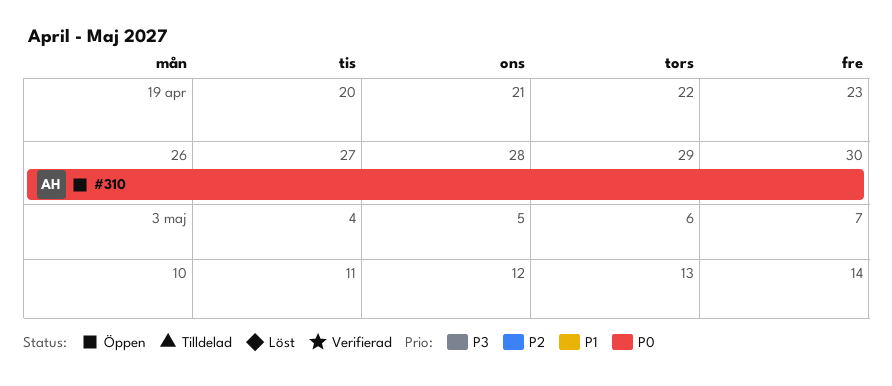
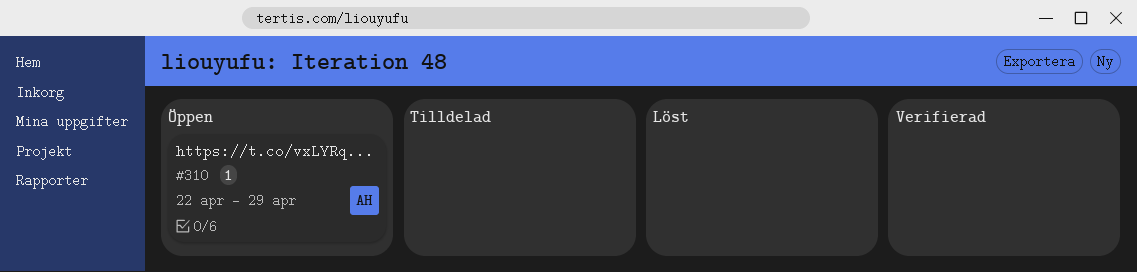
#310, start: Apr 26 -> Apr 22
#310, due: Apr 30 -> Apr 29

